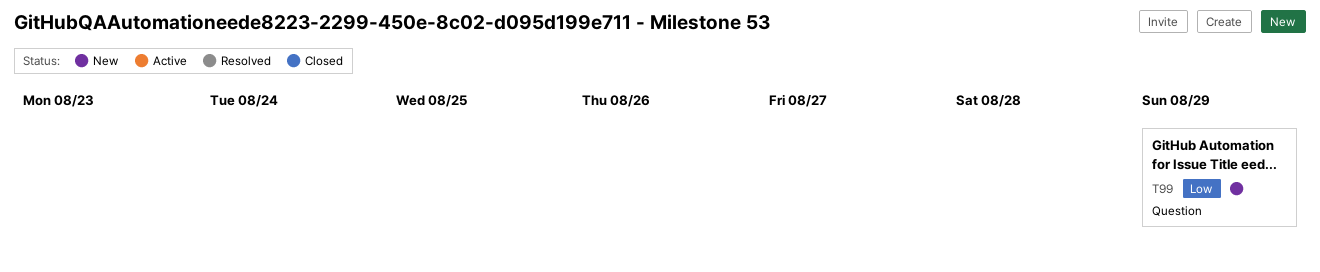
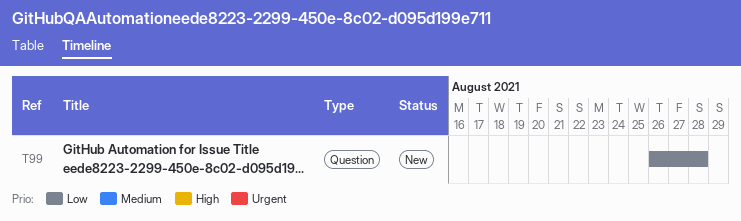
T99, due: Aug 29 -> Aug 28

